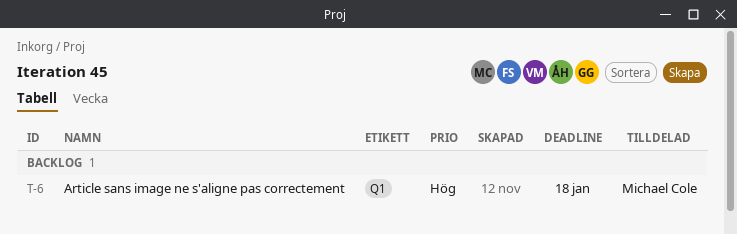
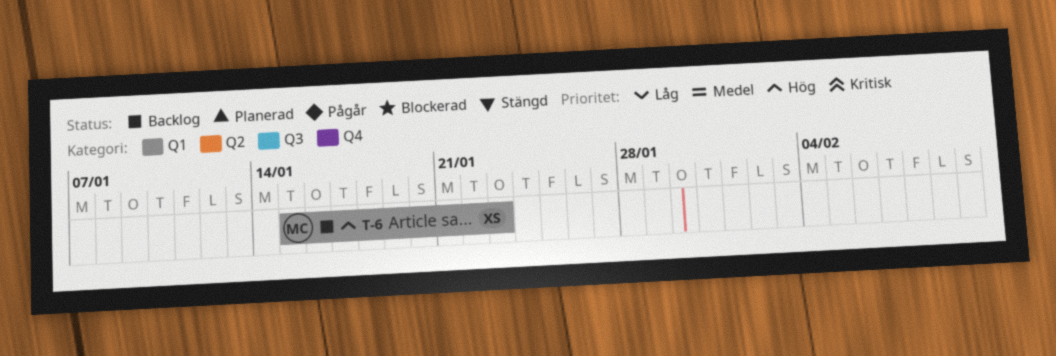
T-6, due: Jan 18 -> Jan 23

